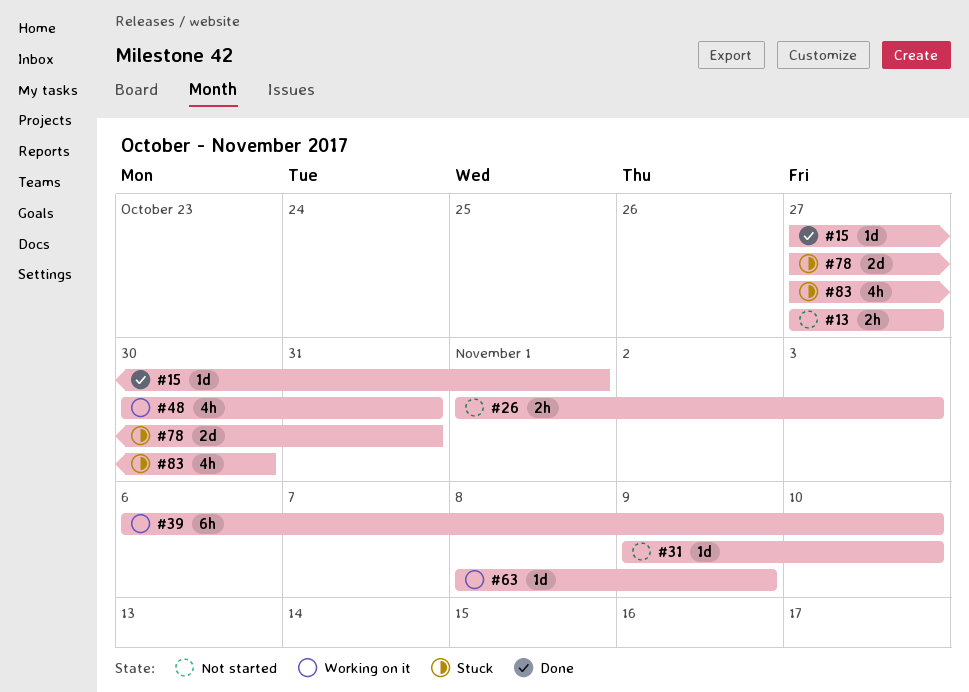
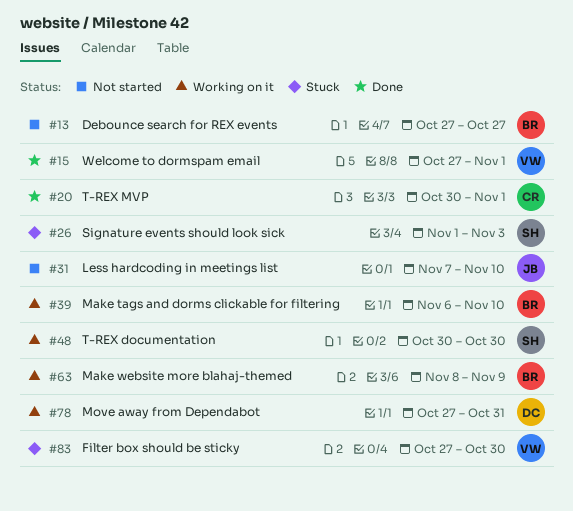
#20: none -> present
#26, status: Not started -> Stuck
#31, start: Nov 9 -> Nov 7
#48, due: Oct 31 -> Oct 30
#78, status: Stuck -> Working on it

